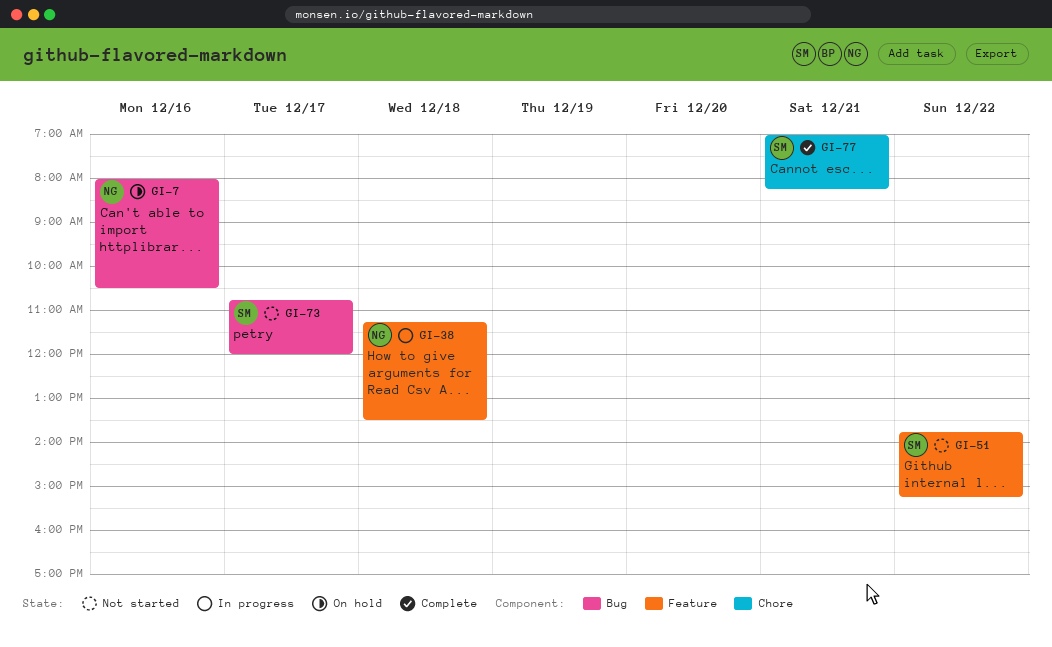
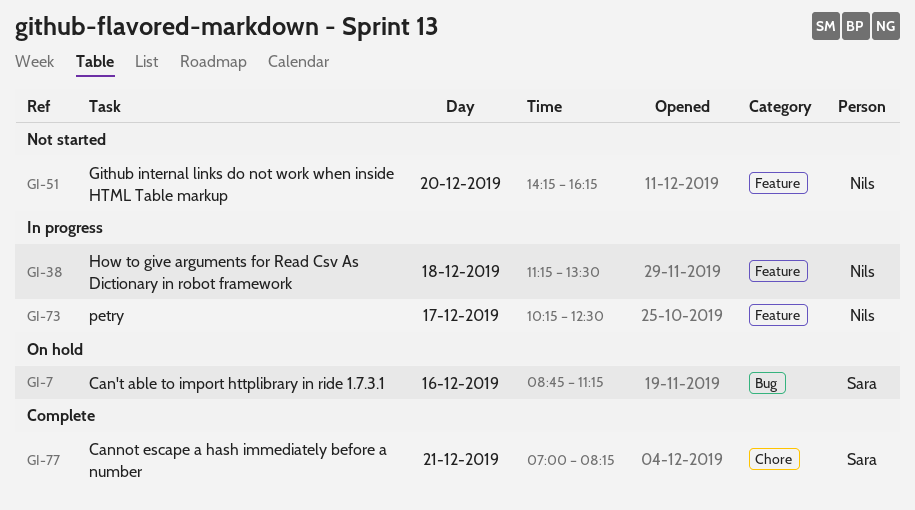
GI-7, owner: Nils -> Sara
GI-7, begins: 08:00 -> 08:45
GI-7, ends: 10:30 -> 11:15
GI-51, owner: Sara -> Nils
GI-51, day: Dec 22 -> Dec 20
GI-51, begins: 13:45 -> 14:15
GI-51, ends: 15:15 -> 16:15
GI-73, status: Not started -> In progress
GI-73, owner: Sara -> Nils
GI-73, label: Bug -> Feature
GI-73, begins: 10:45 -> 10:15
GI-73, ends: 12:00 -> 12:30

